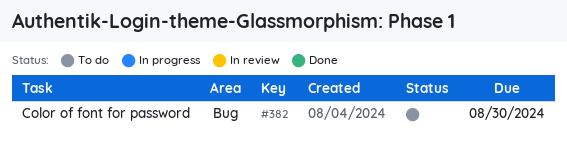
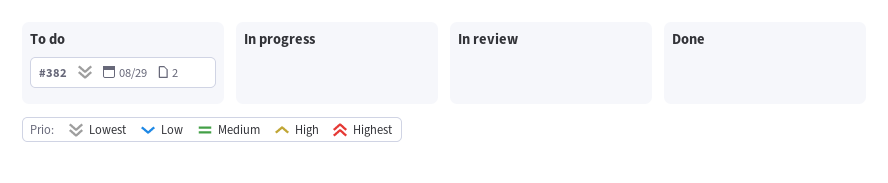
#382, due: Aug 30 -> Aug 29

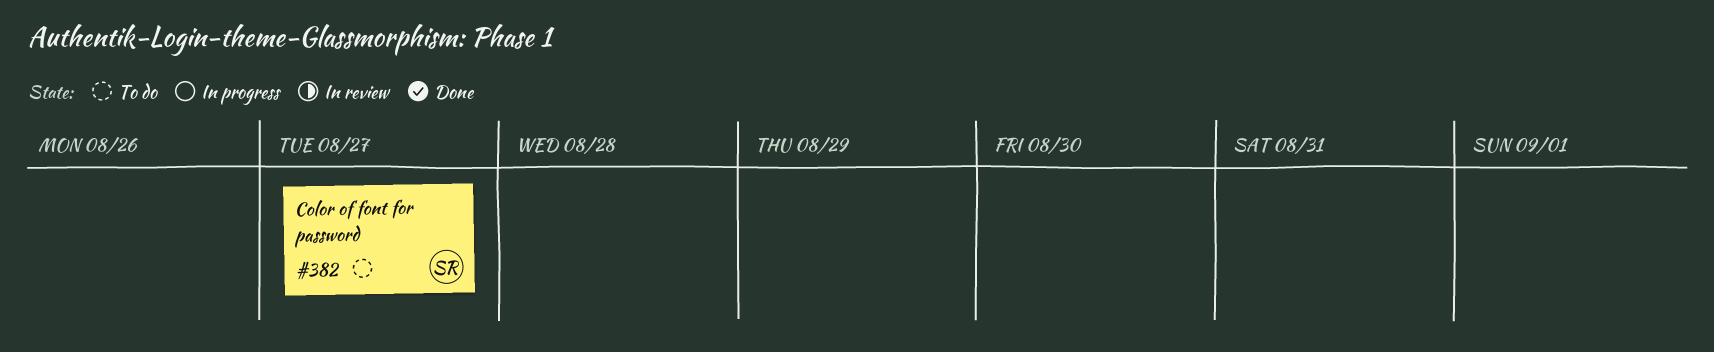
#382, due: Aug 29 -> Aug 27

